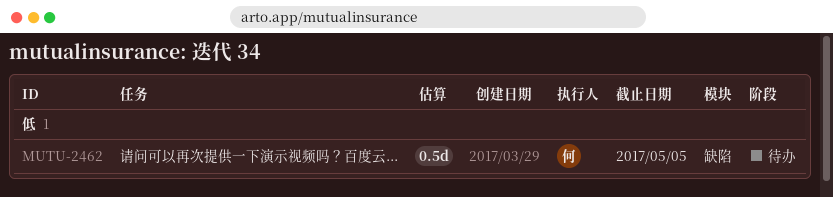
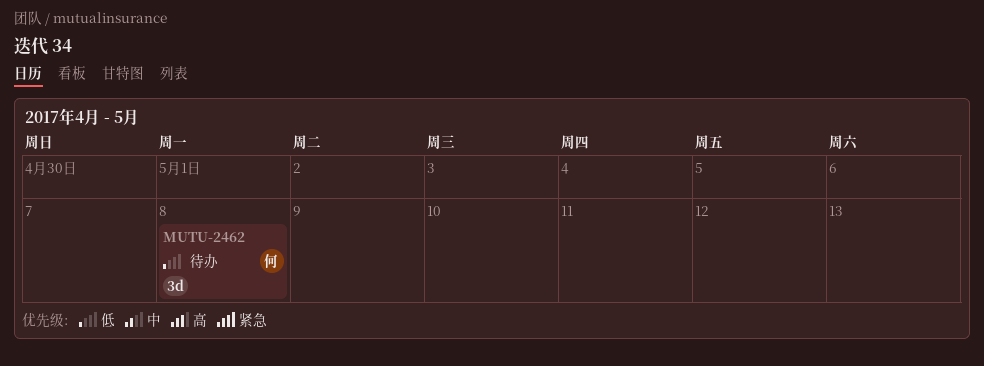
MUTU-2462, estimate: 0.5d -> 3d
MUTU-2462, due: May 5 -> May 8

